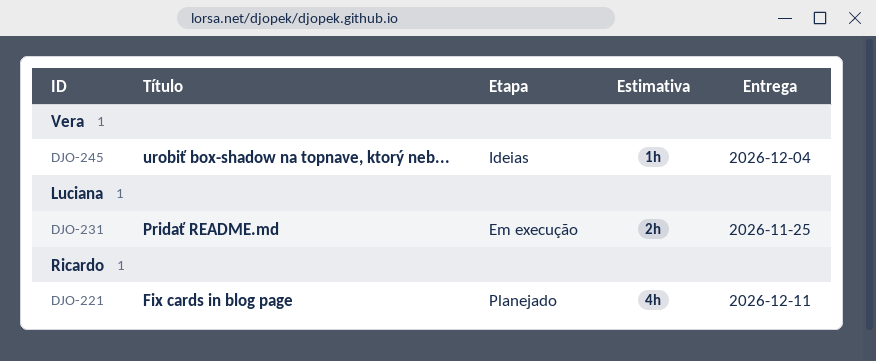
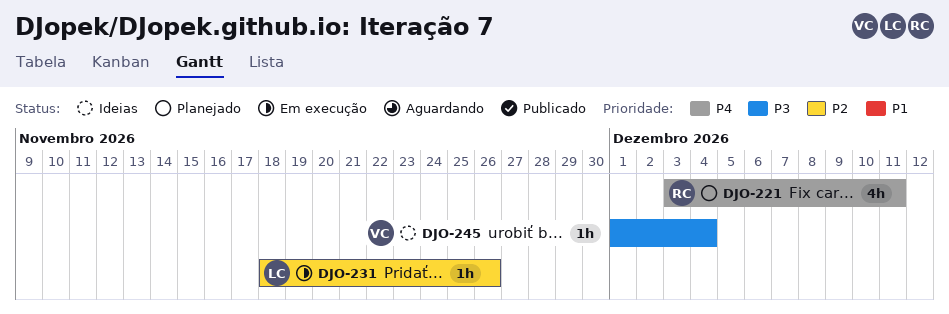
DJO-231, estimate: 2h -> 1h
DJO-231, due: Nov 25 -> Nov 26

